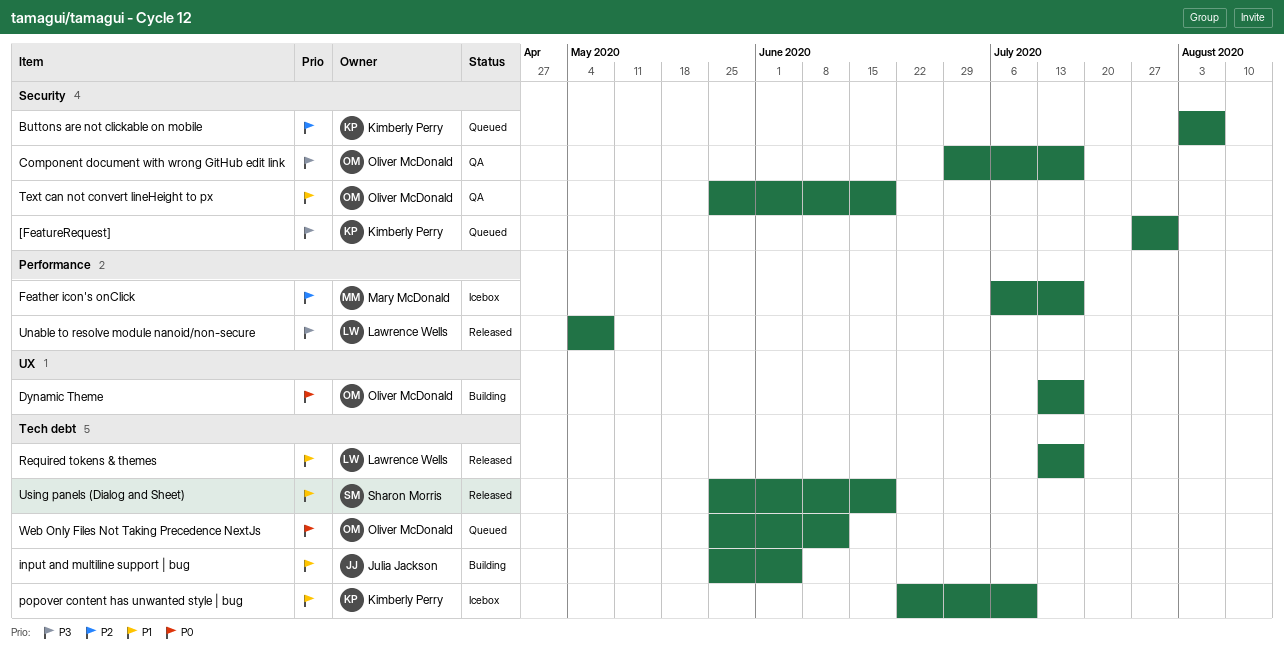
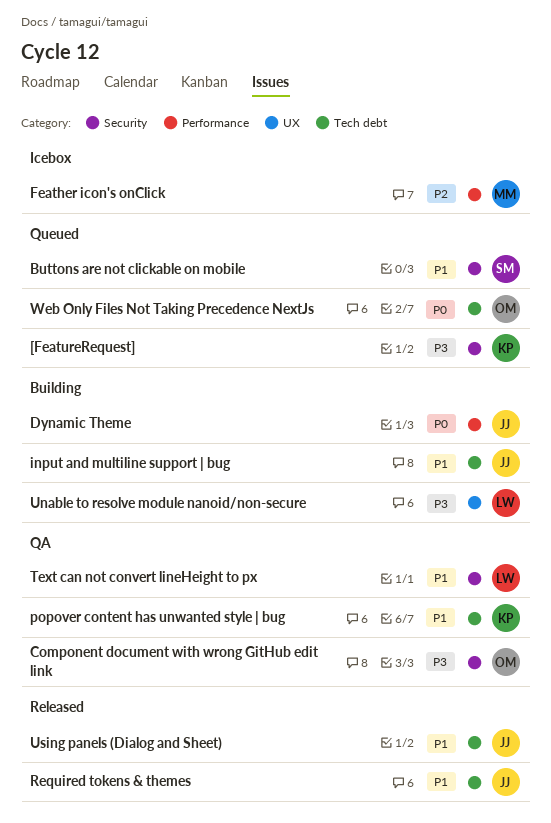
Buttons are not clickable on mobile, owner: Kimberly Perry -> Sharon Morris
Buttons are not clickable on mobile, priority: P2 -> P1
Dynamic Theme, owner: Oliver McDonald -> Julia Jackson
Dynamic Theme, label: UX -> Performance
popover content has unwanted style | bug, status: Icebox -> QA
Required tokens & themes, owner: Lawrence Wells -> Julia Jackson
Text can not convert lineHeight to px, owner: Oliver McDonald -> Lawrence Wells
Unable to resolve module nanoid/non-secure, status: Released -> Building
Unable to resolve module nanoid/non-secure, label: Performance -> UX
Using panels (Dialog and Sheet), owner: Sharon Morris -> Julia Jackson

